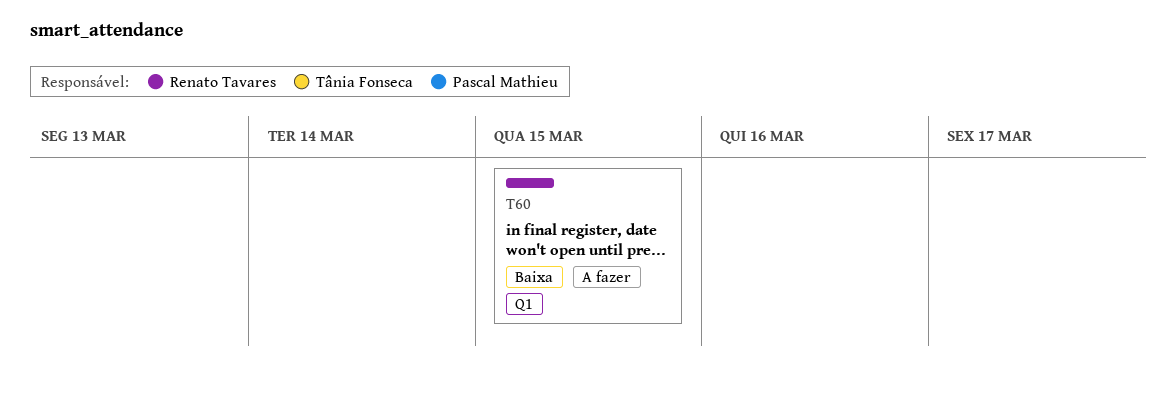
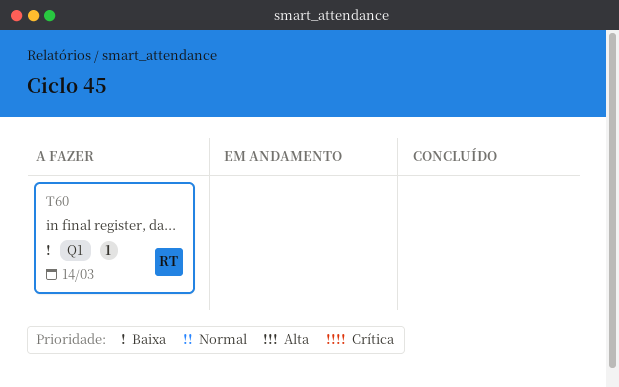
T60, due: Mar 15 -> Mar 14

